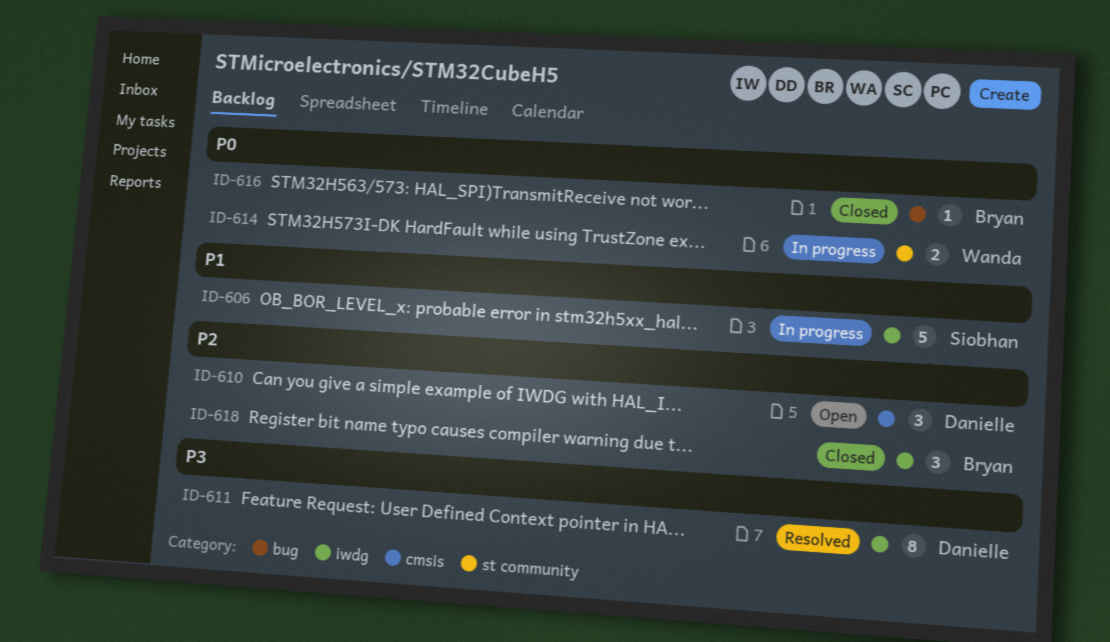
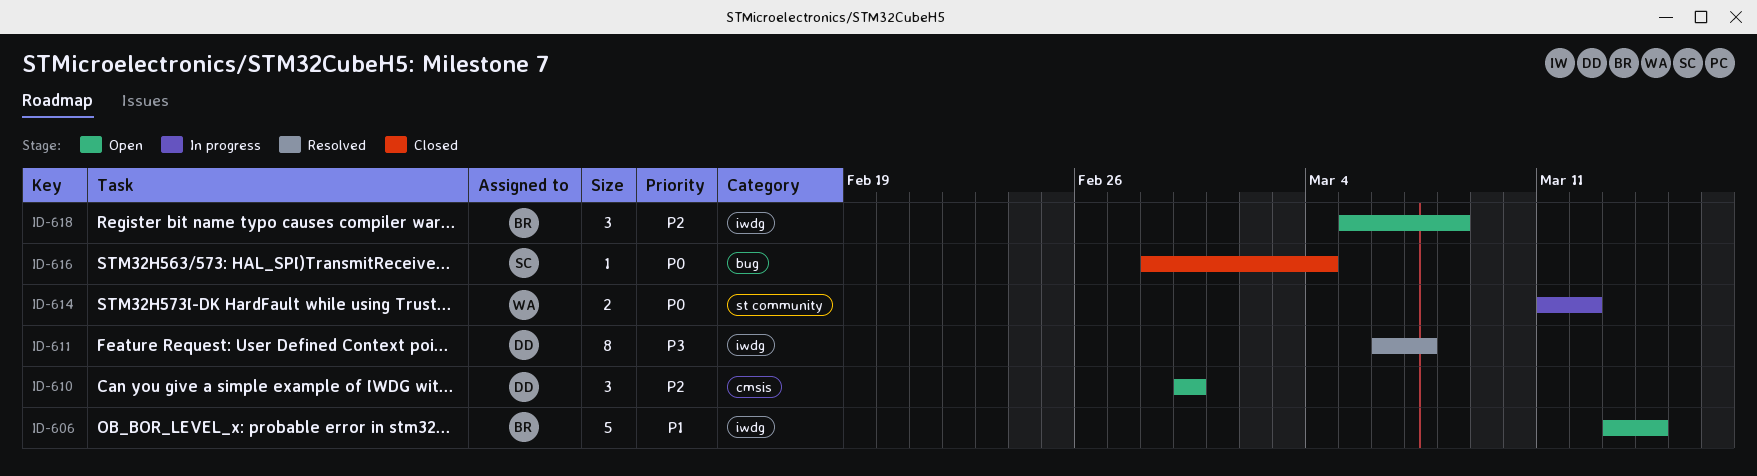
ID-606, status: In progress -> Open
ID-606, owner: Siobhan -> Bryan
ID-616, owner: Bryan -> Siobhan
ID-618, status: Closed -> Open

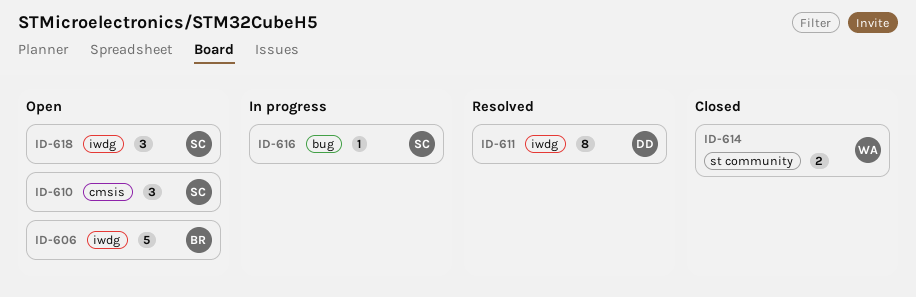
ID-610, owner: DD -> SC
ID-614, status: In progress -> Closed
ID-616, status: Closed -> In progress
ID-618, owner: BR -> SC

